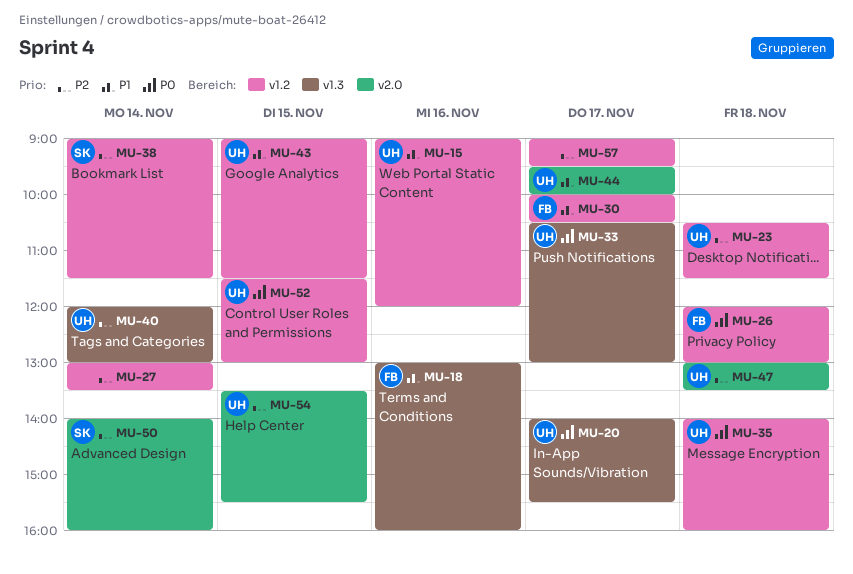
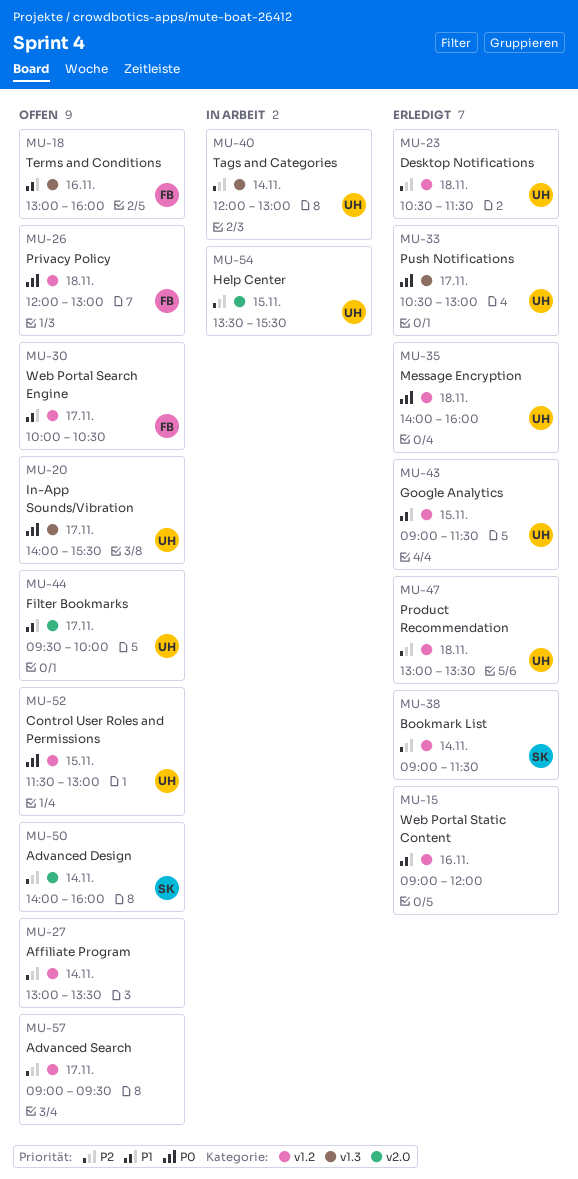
MU-15, owner: UH -> none
MU-47, label: v2.0 -> v1.2

